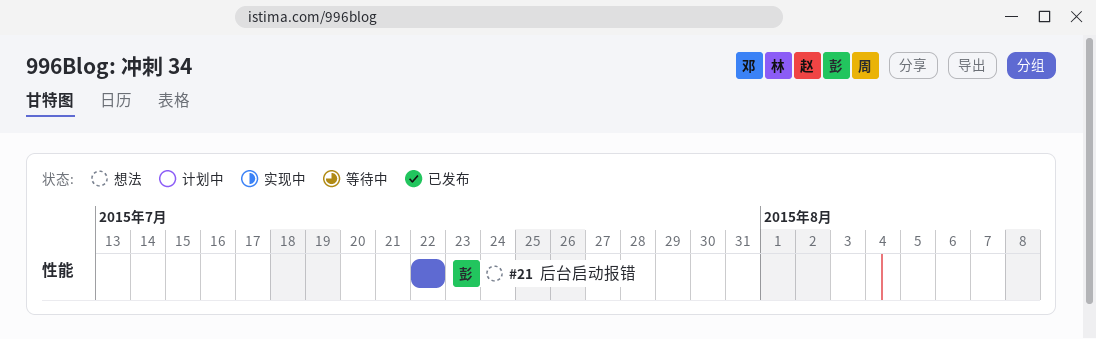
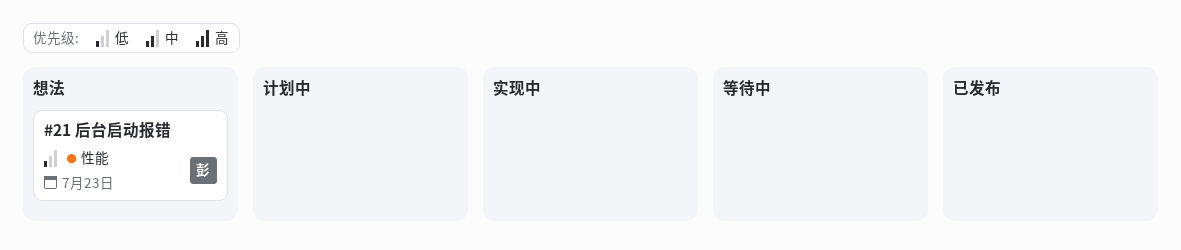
#21, due: Jul 22 -> Jul 23

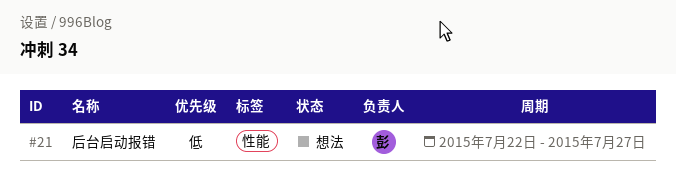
#21, due: Jul 23 -> Jul 27

